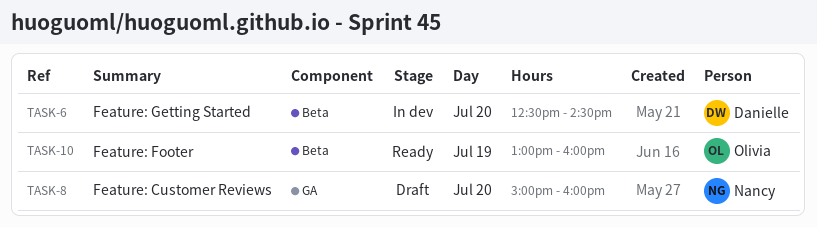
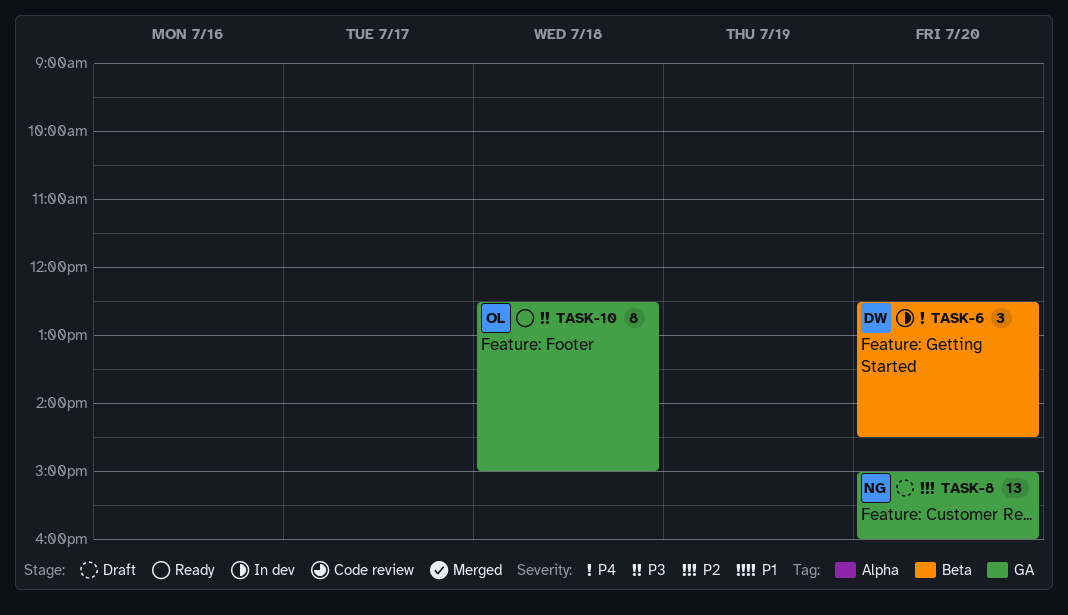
TASK-10, label: Beta -> GA
TASK-10, day: Jul 19 -> Jul 18
TASK-10, begins: 13:00 -> 12:30
TASK-10, ends: 16:00 -> 15:00

